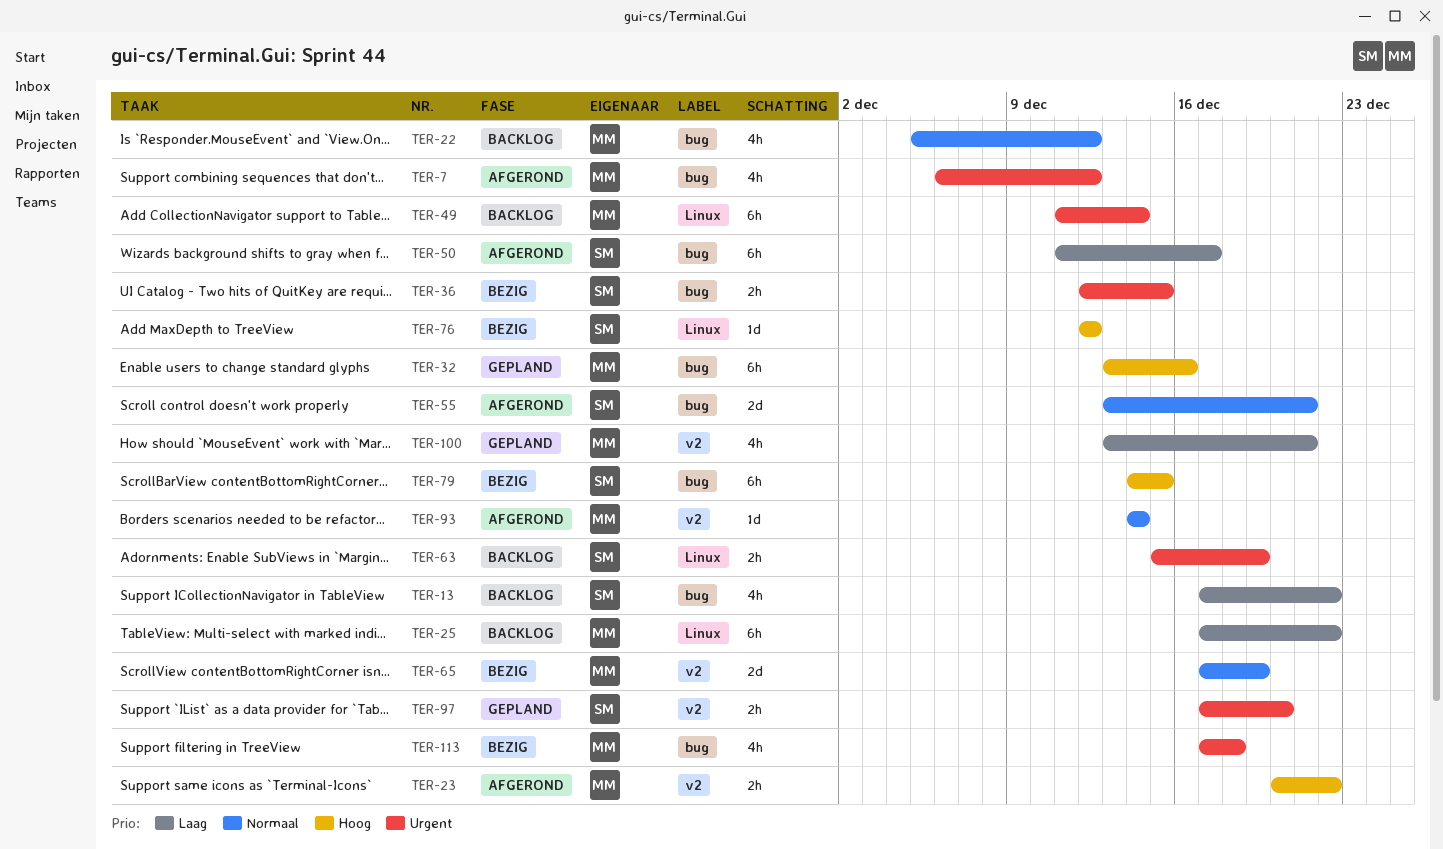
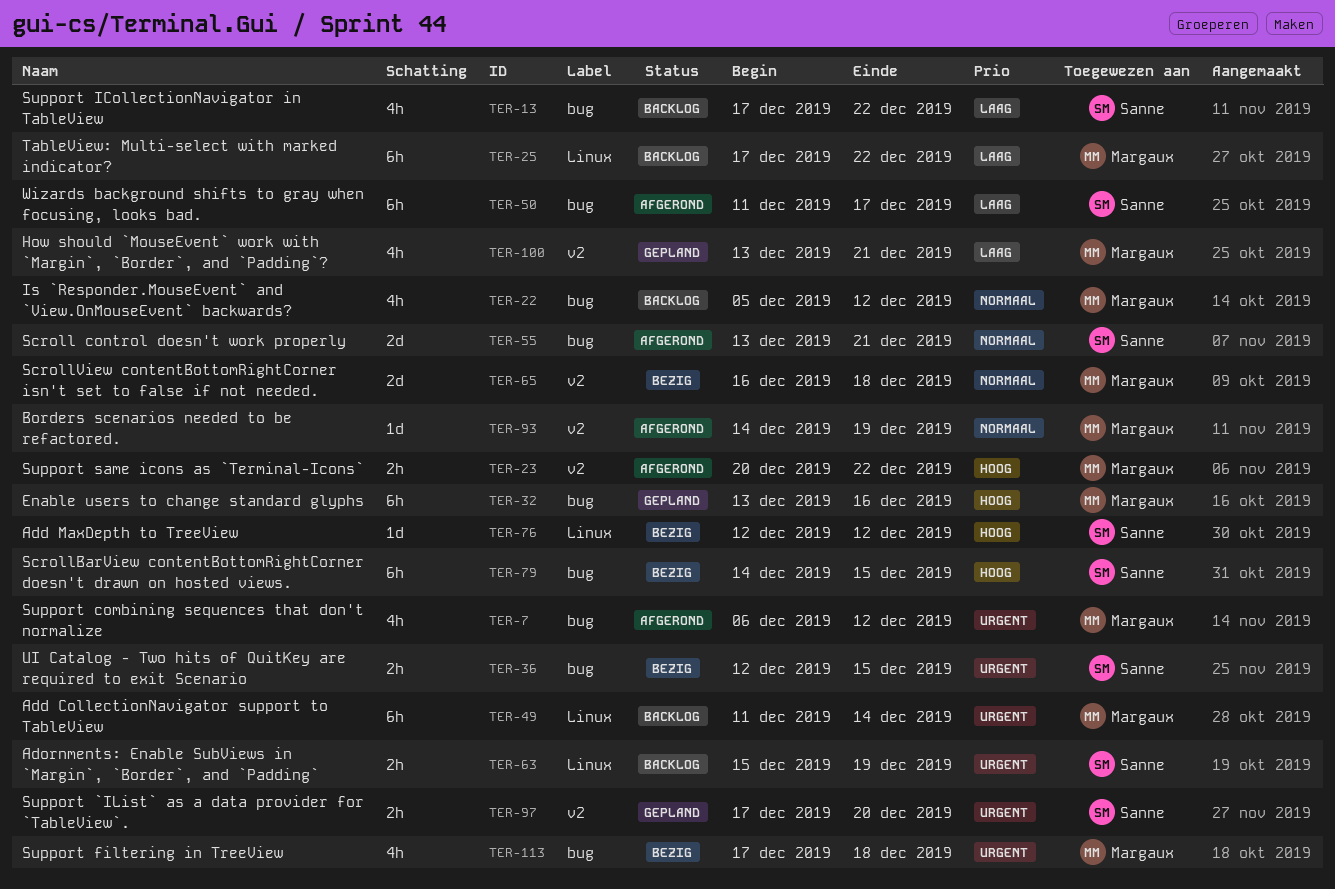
TER-65, start: Dec 17 -> Dec 16
TER-65, due: Dec 19 -> Dec 18
TER-93, due: Dec 14 -> Dec 19

